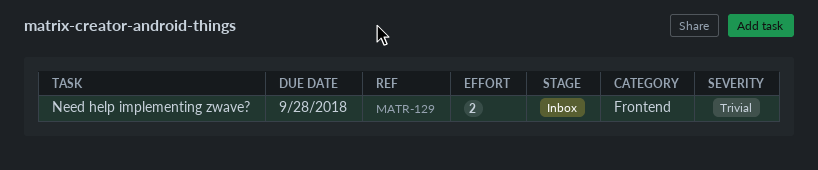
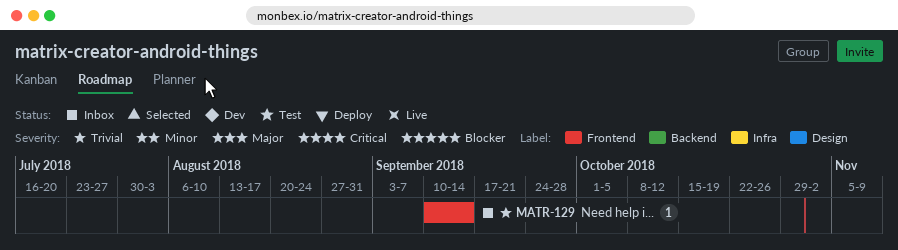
MATR-129, estimate: 2 -> 1
MATR-129, due: Sep 28 -> Sep 14

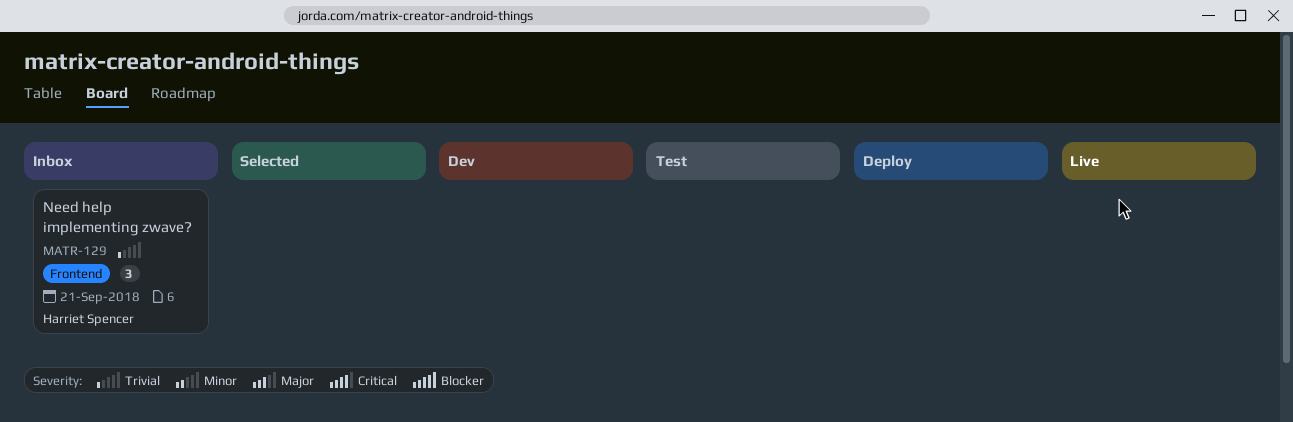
MATR-129, estimate: 1 -> 3
MATR-129, due: Sep 14 -> Sep 21

